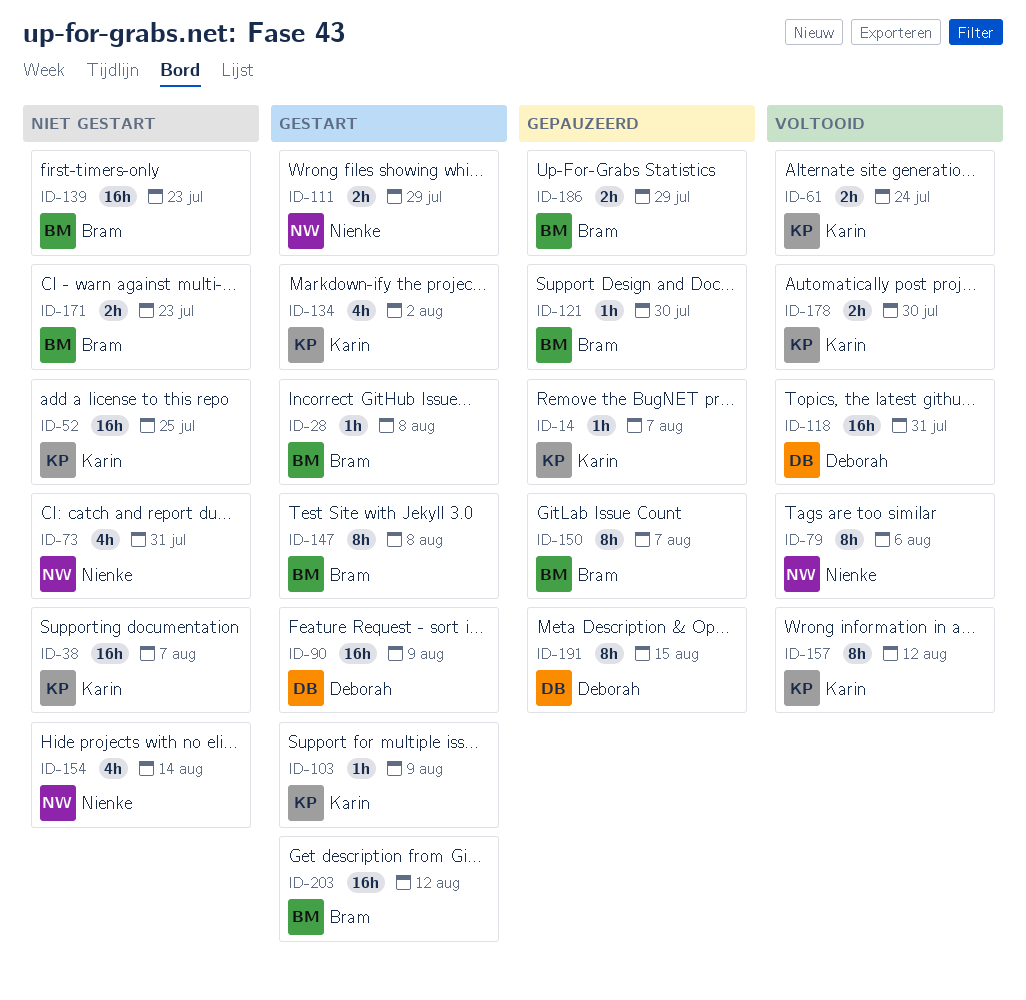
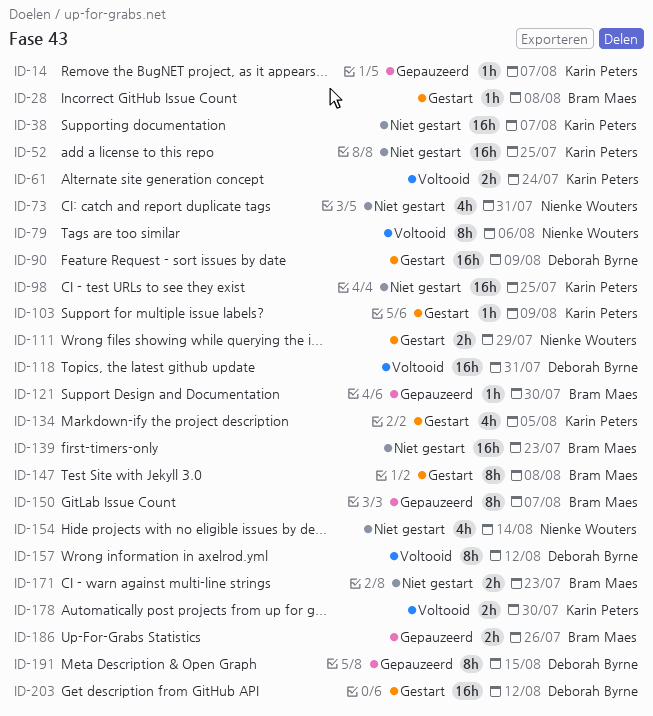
ID-98: none -> present
ID-134, due: Aug 2 -> Aug 5
ID-157, owner: Karin Peters -> Deborah Byrne
ID-186, due: Jul 29 -> Jul 26
ID-203, owner: Bram Maes -> Deborah Byrne

